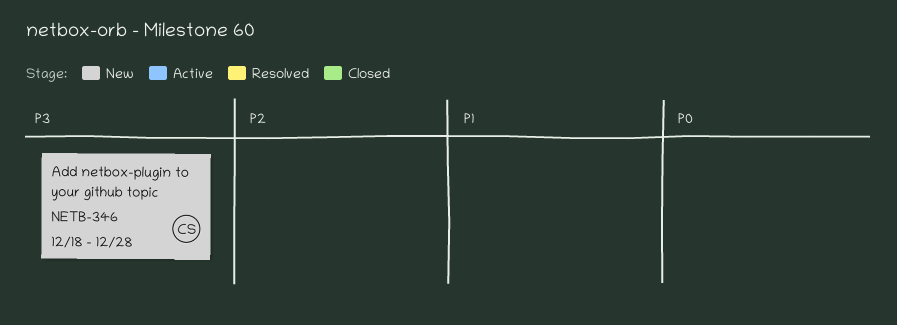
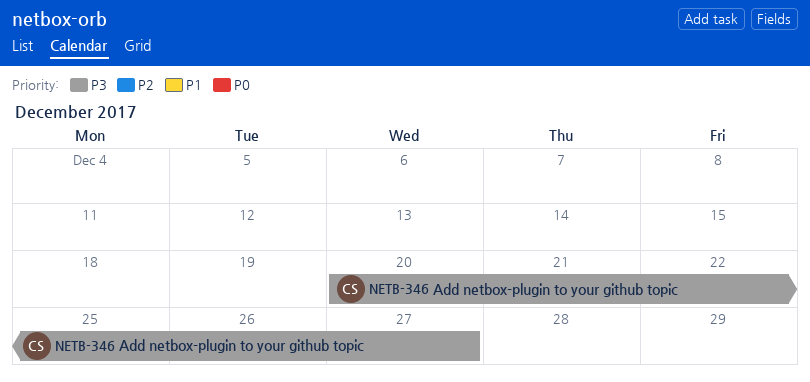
NETB-346, start: Dec 18 -> Dec 20
NETB-346, due: Dec 28 -> Dec 27

